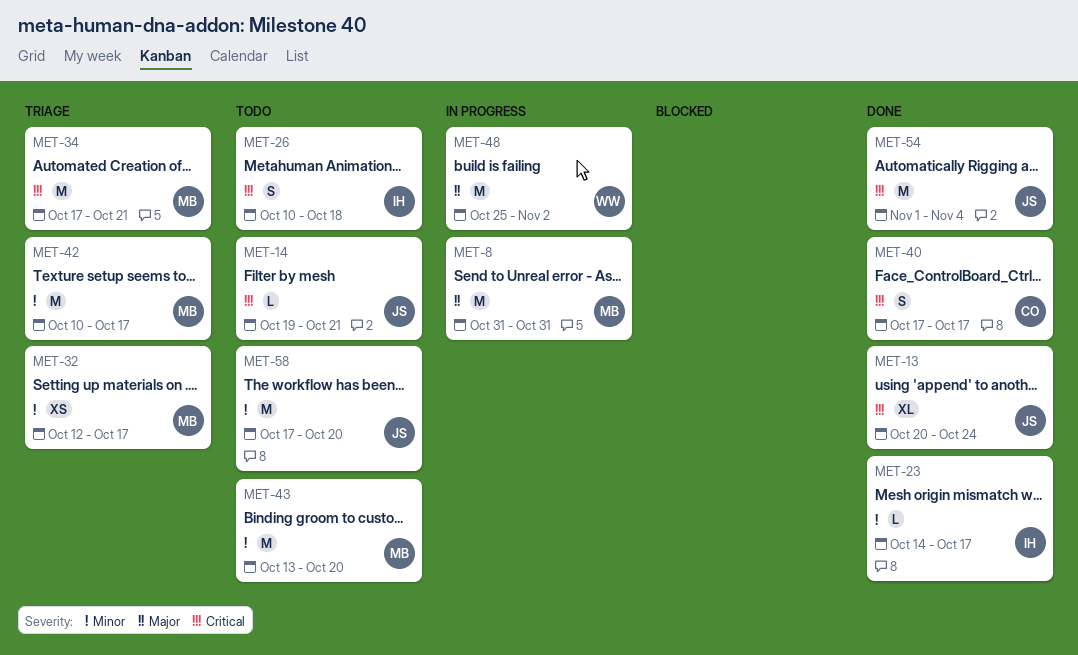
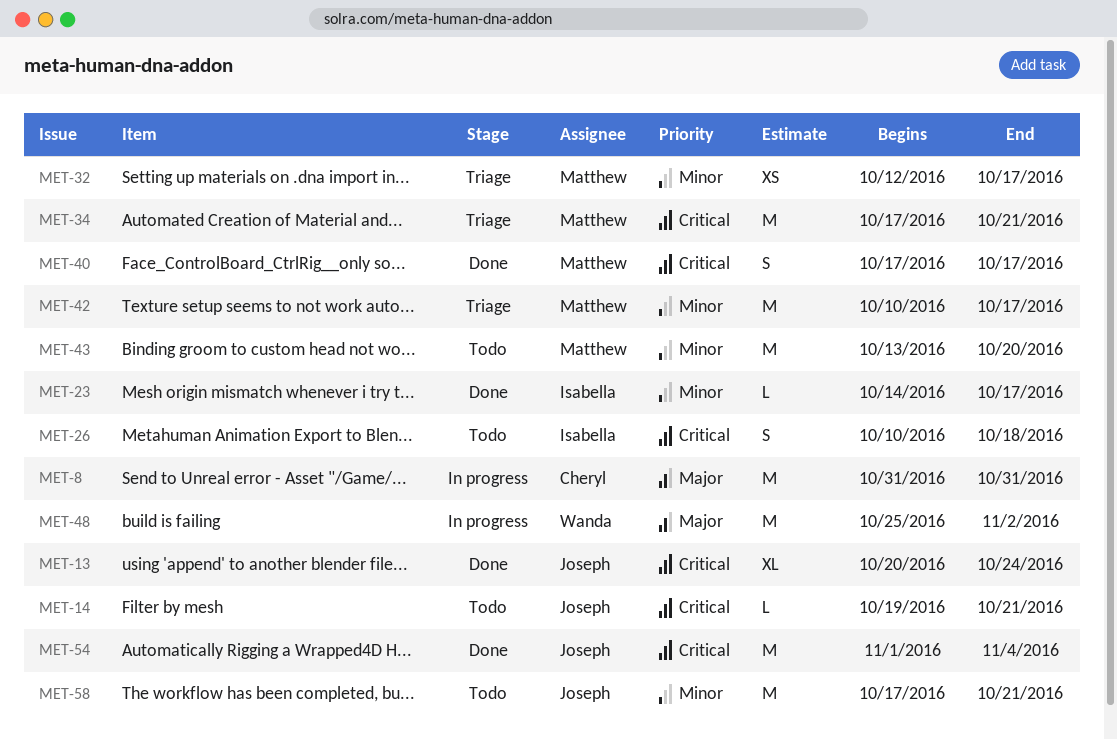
MET-8, owner: Matthew -> Cheryl
MET-40, owner: Cheryl -> Matthew
MET-58, due: Oct 20 -> Oct 21

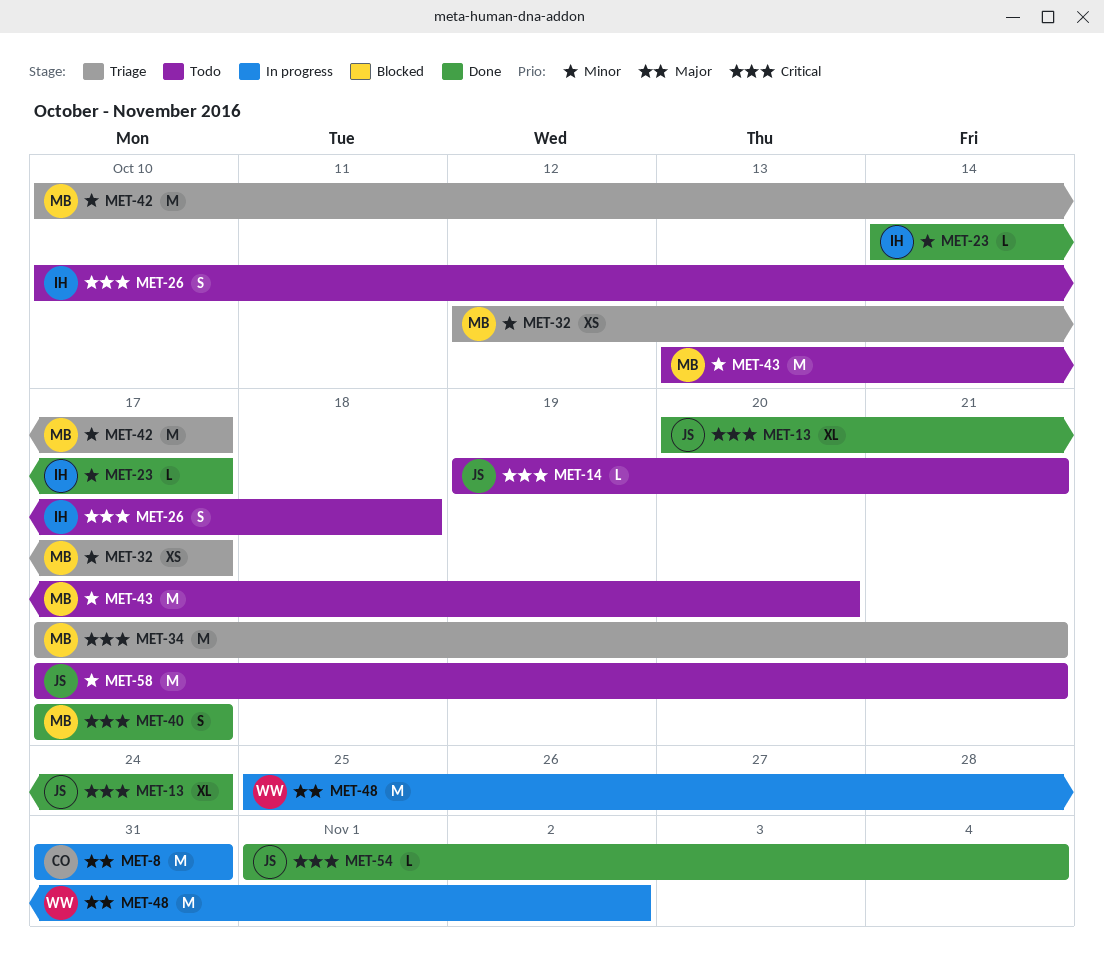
MET-54, estimate: M -> L

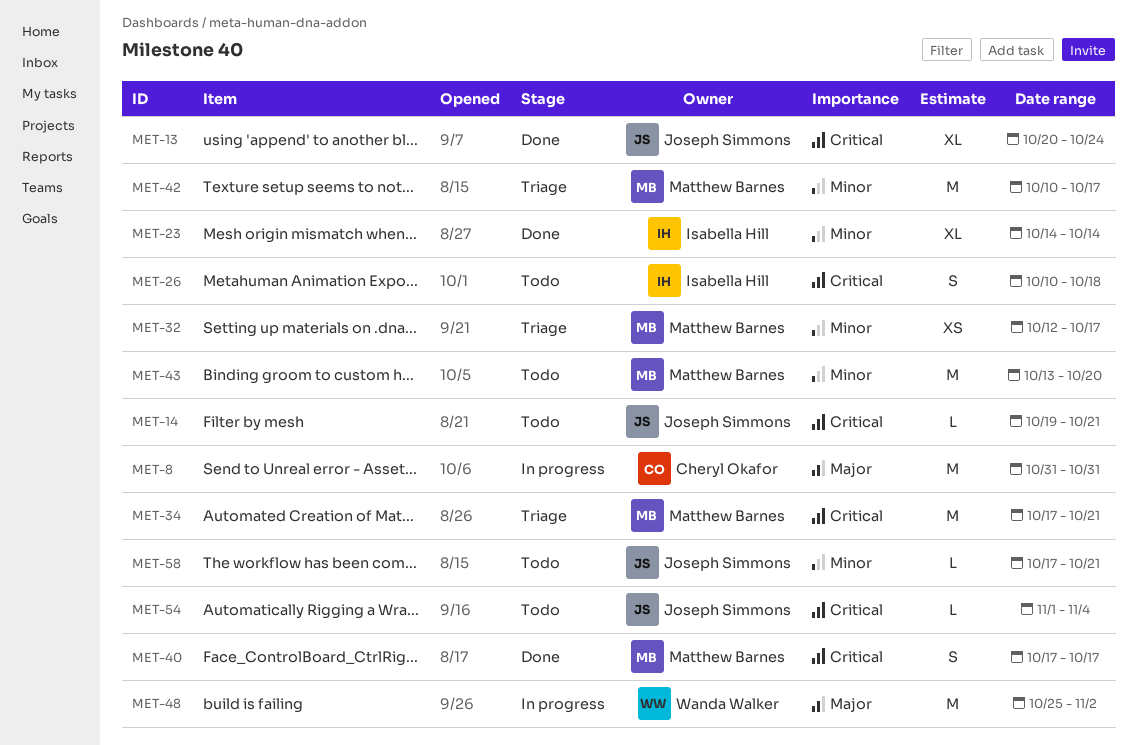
MET-23, estimate: L -> XL
MET-23, due: Oct 17 -> Oct 14
MET-54, status: Done -> Todo
MET-58, estimate: M -> L

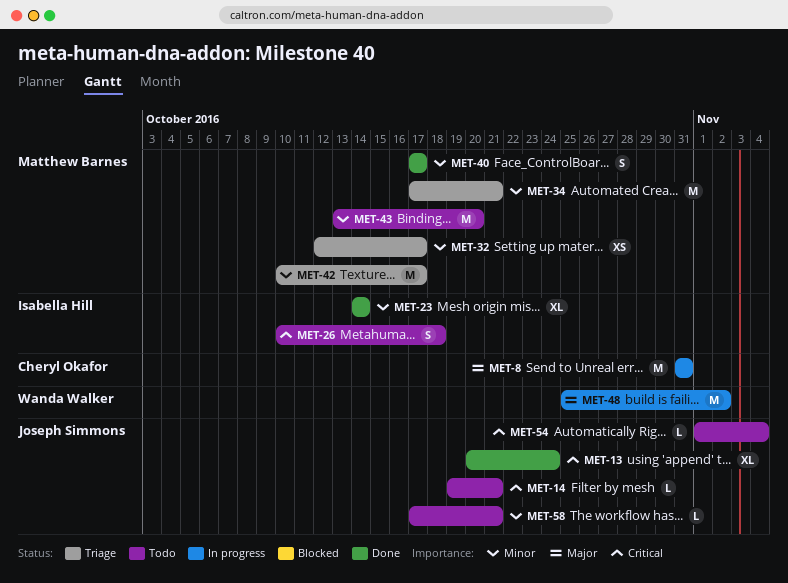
MET-34, priority: Critical -> Minor
MET-40, priority: Critical -> Minor

